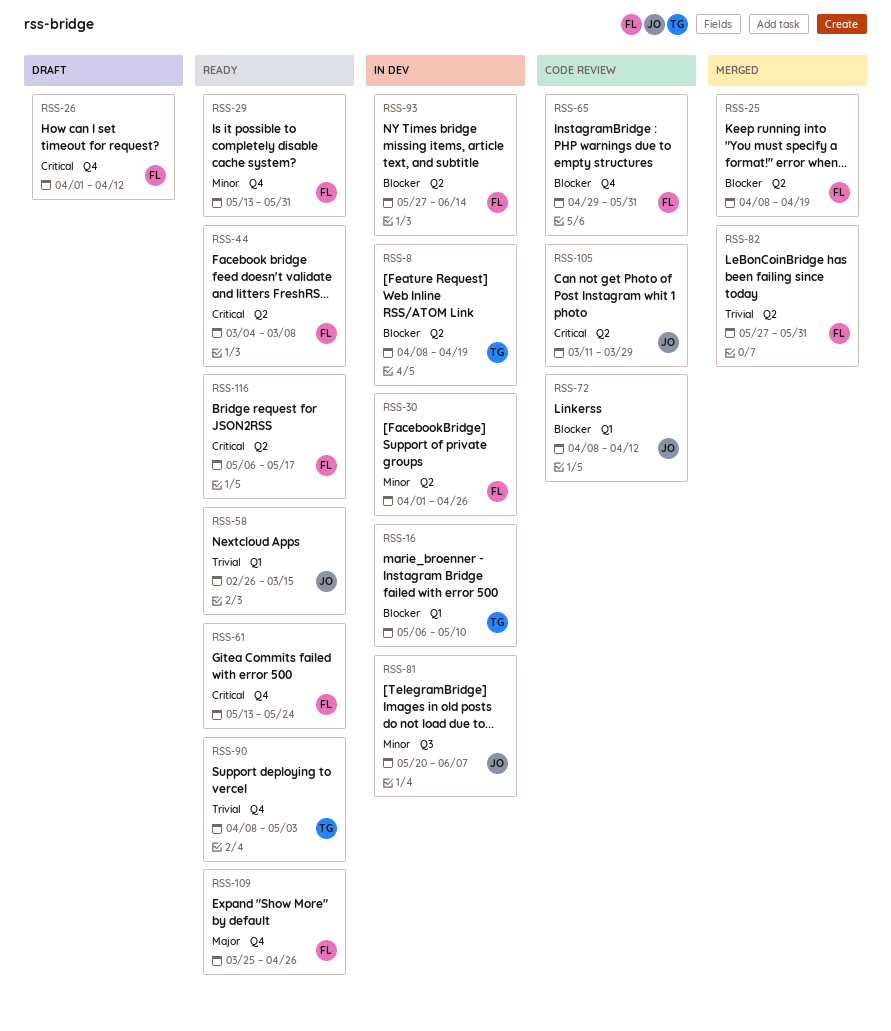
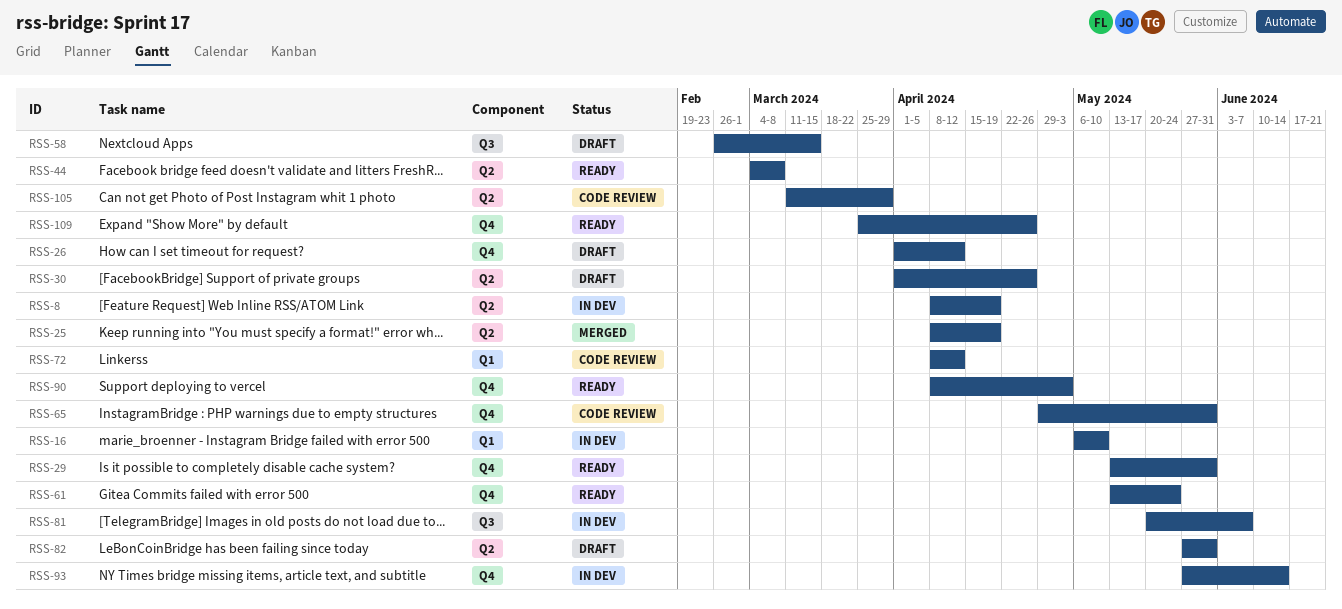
RSS-30, status: In dev -> Draft
RSS-58, status: Ready -> Draft
RSS-58, label: Q1 -> Q3
RSS-82, status: Merged -> Draft
RSS-93, label: Q2 -> Q4
RSS-116: present -> none

